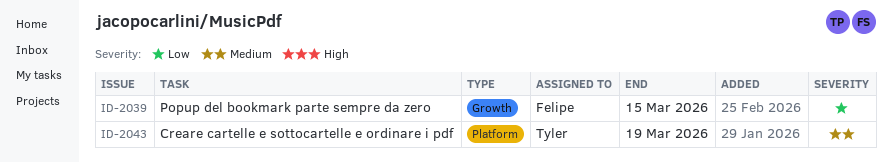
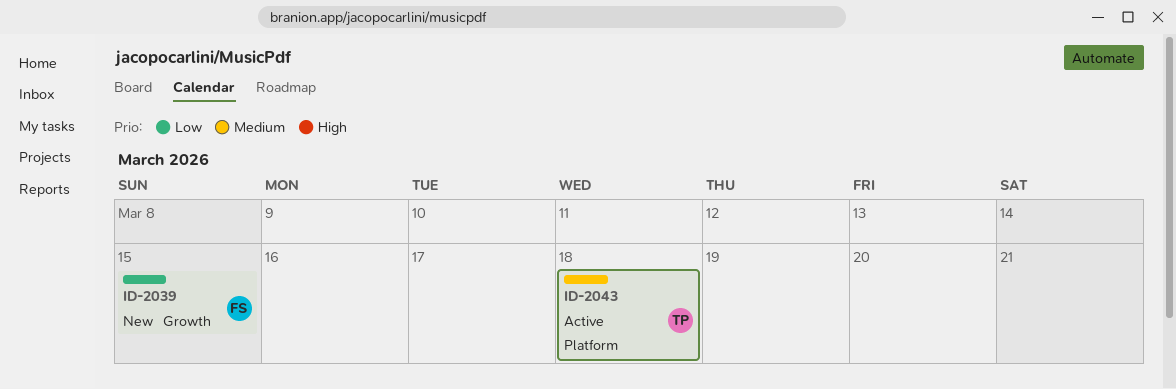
ID-2043, due: Mar 19 -> Mar 18

